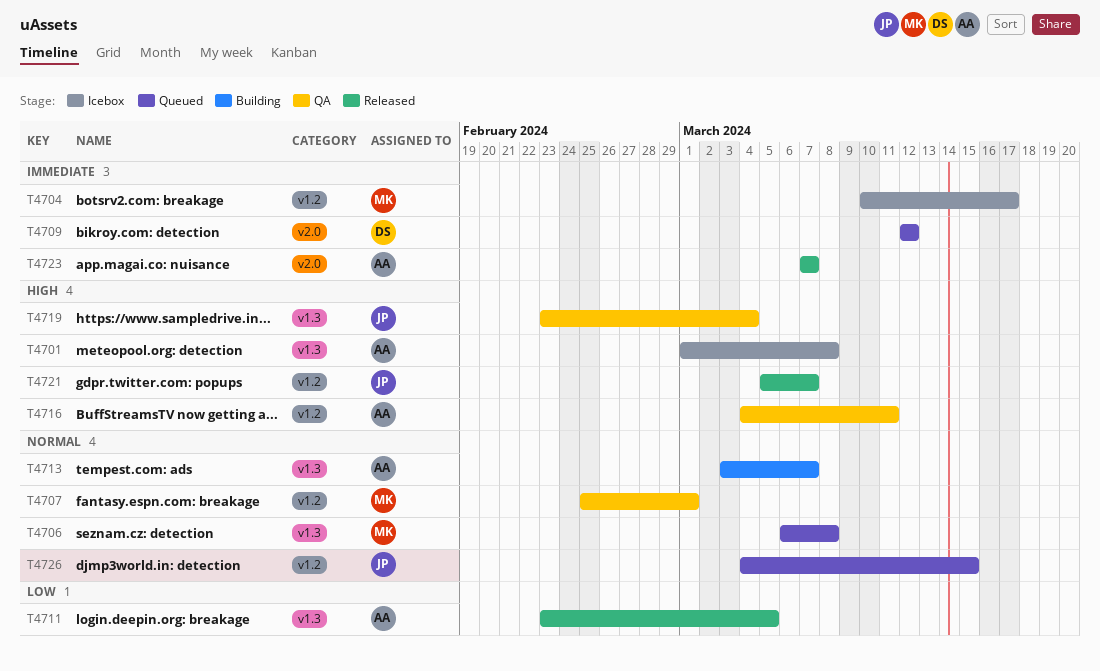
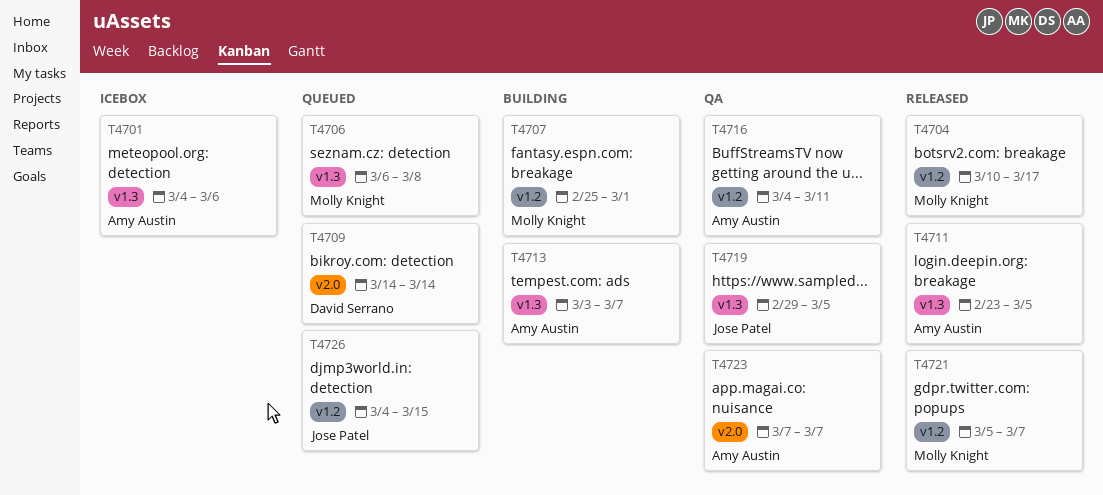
T4701, start: Mar 1 -> Mar 4
T4701, due: Mar 8 -> Mar 6
T4704, status: Icebox -> Released
T4707, status: QA -> Building
T4709, start: Mar 12 -> Mar 14
T4709, due: Mar 12 -> Mar 14
T4719, start: Feb 23 -> Feb 29
T4719, due: Mar 4 -> Mar 5
T4721, owner: Jose Patel -> Molly Knight
T4723, status: Released -> QA

